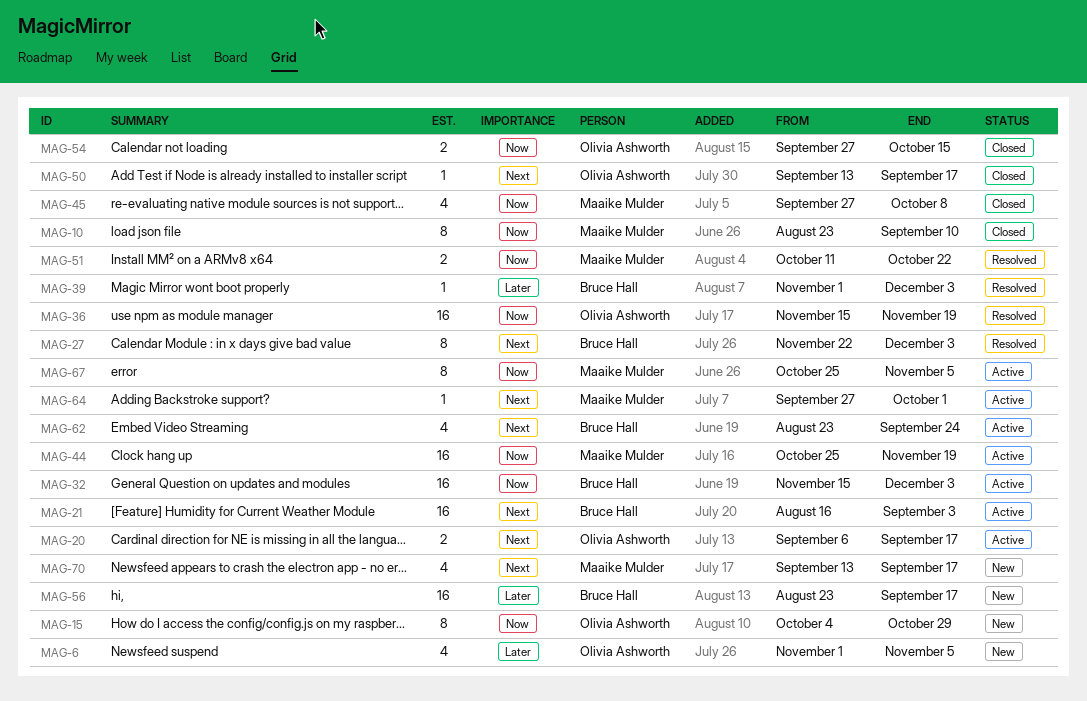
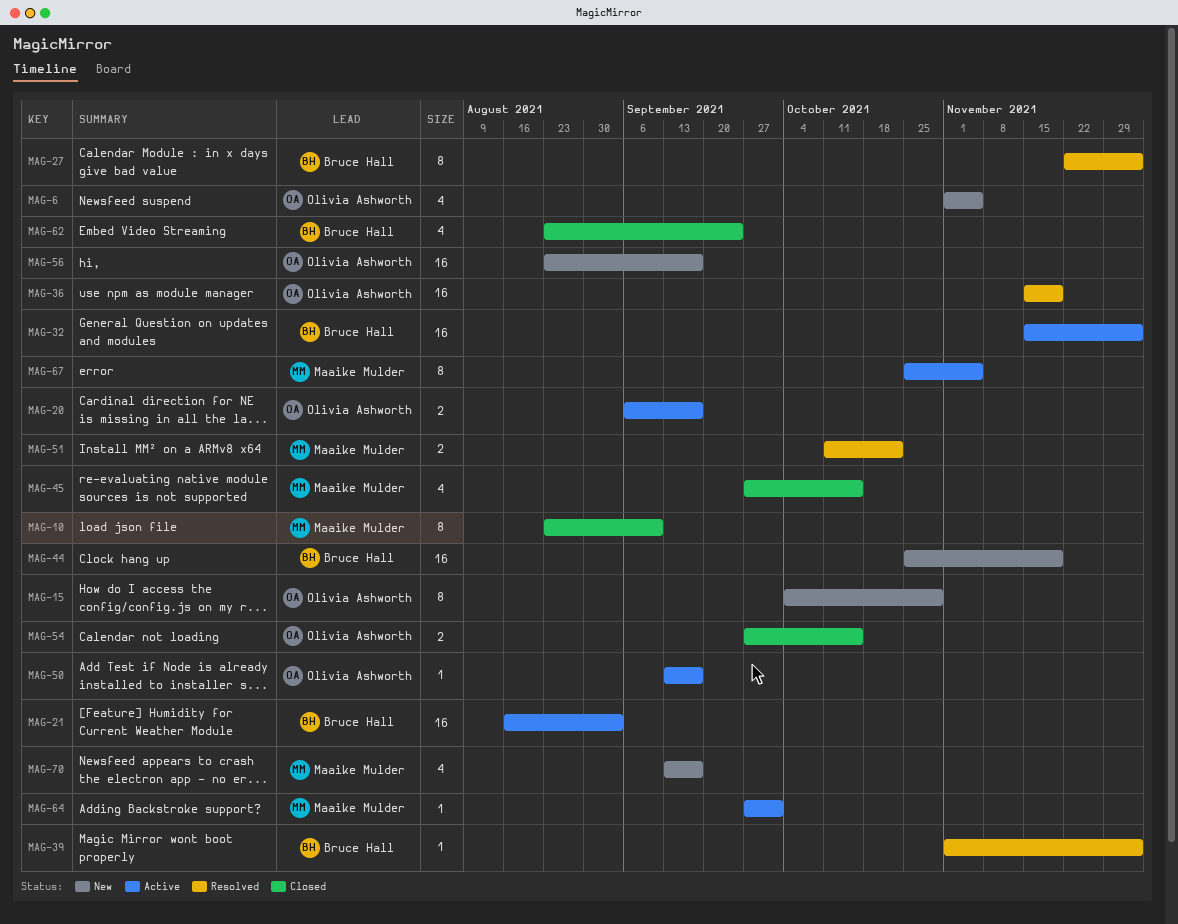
MAG-44, status: Active -> New
MAG-44, owner: Maaike Mulder -> Bruce Hall
MAG-45, due: Oct 8 -> Oct 15
MAG-50, status: Closed -> Active
MAG-56, owner: Bruce Hall -> Olivia Ashworth
MAG-62, status: Active -> Closed

